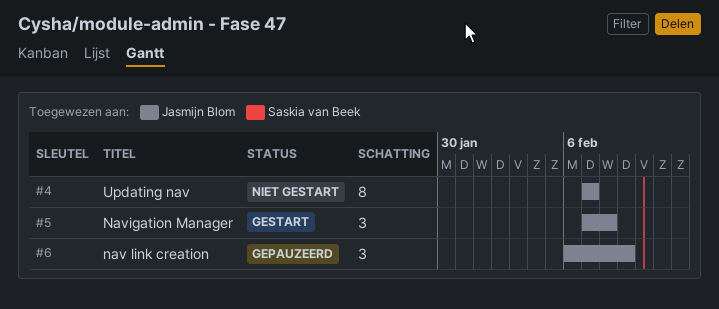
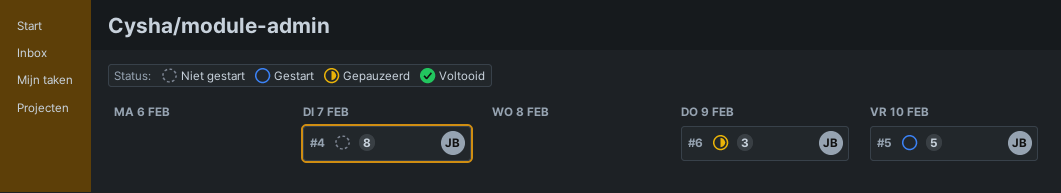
#5, estimate: 3 -> 5
#5, due: Feb 8 -> Feb 10

